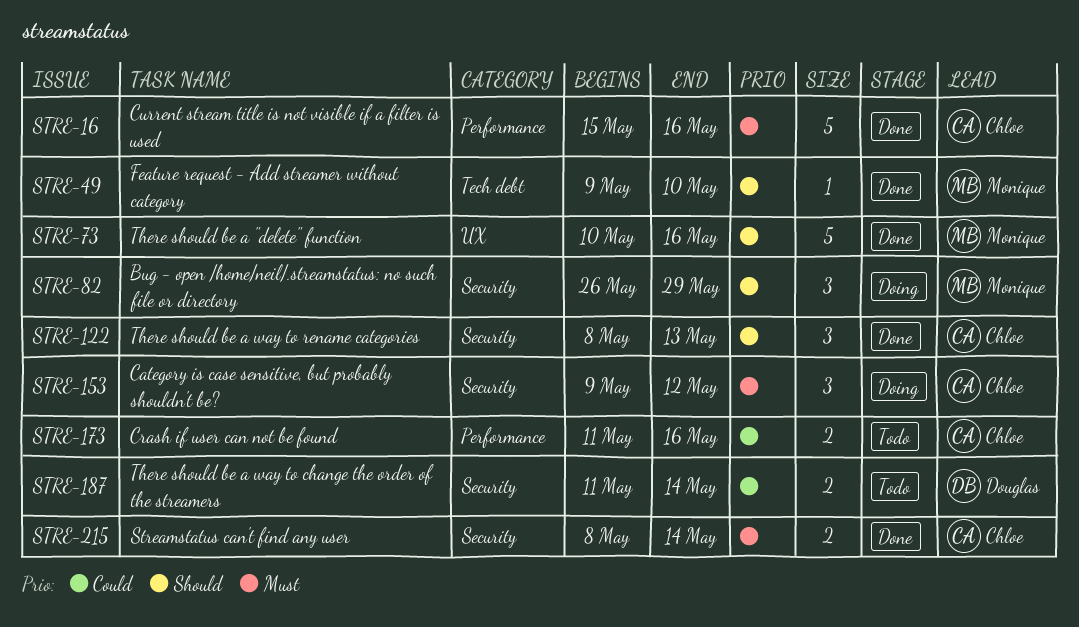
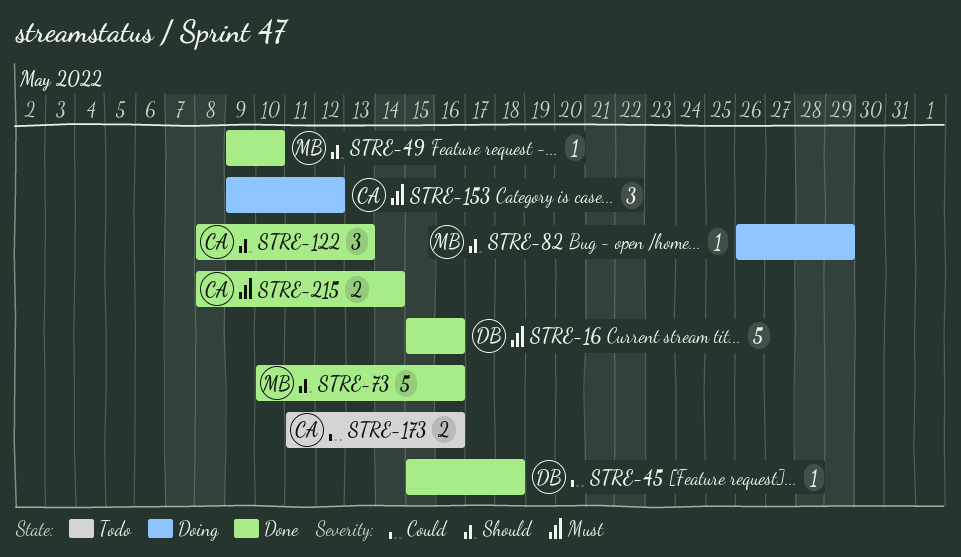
STRE-16, owner: Chloe -> Douglas
STRE-45: none -> present
STRE-82, estimate: 3 -> 1
STRE-187: present -> none

